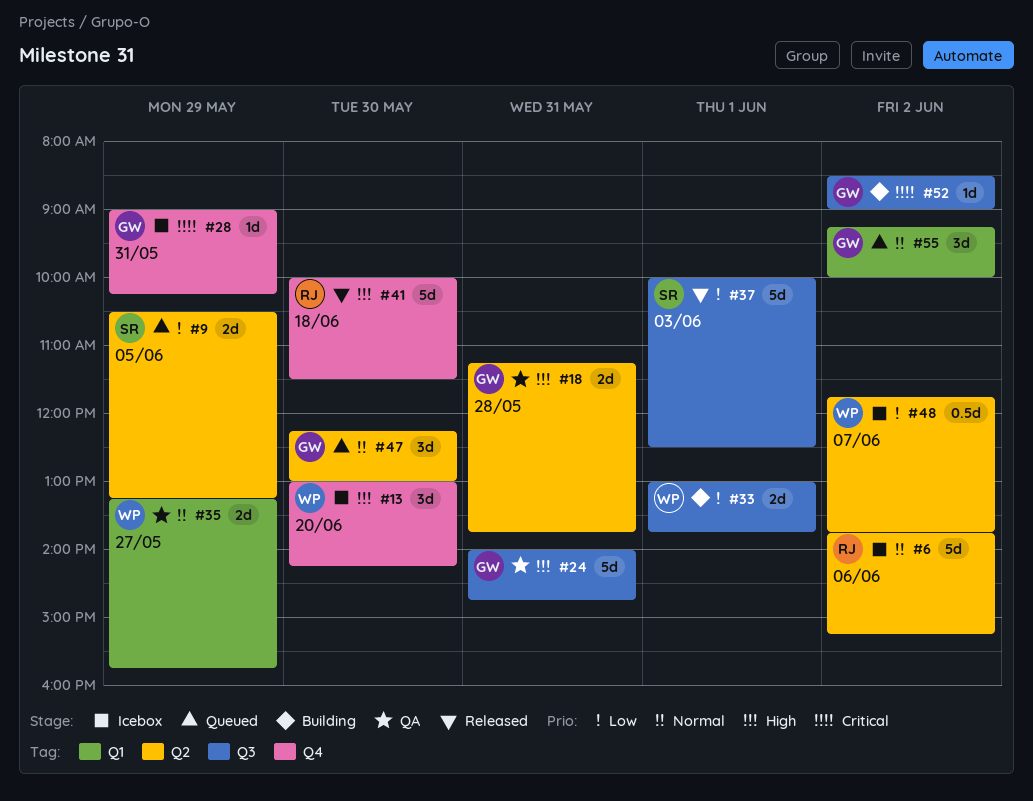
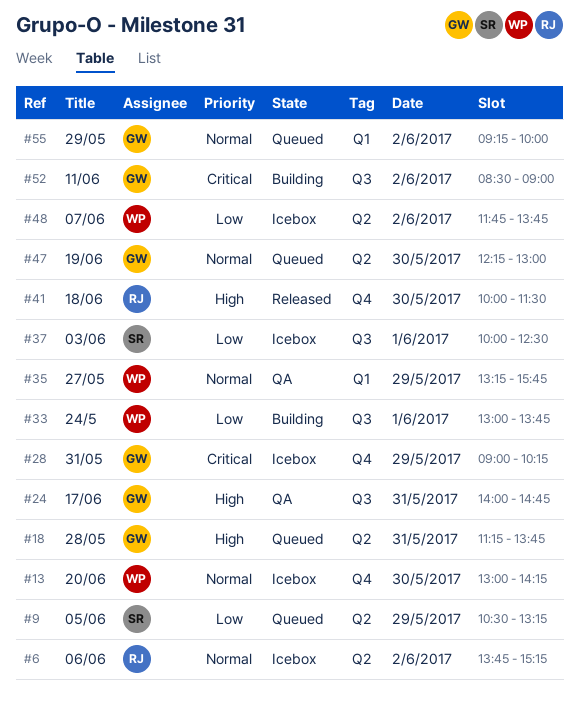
#13, priority: High -> Normal
#18, status: QA -> Queued
#37, status: Released -> Icebox

